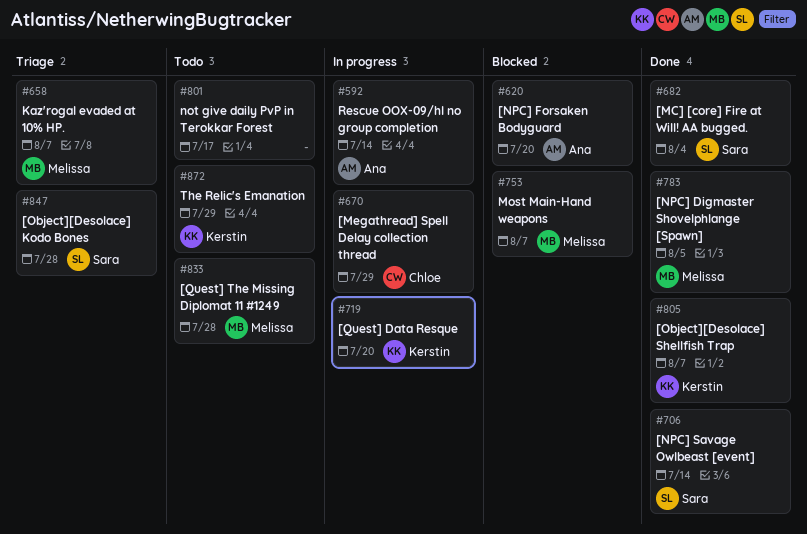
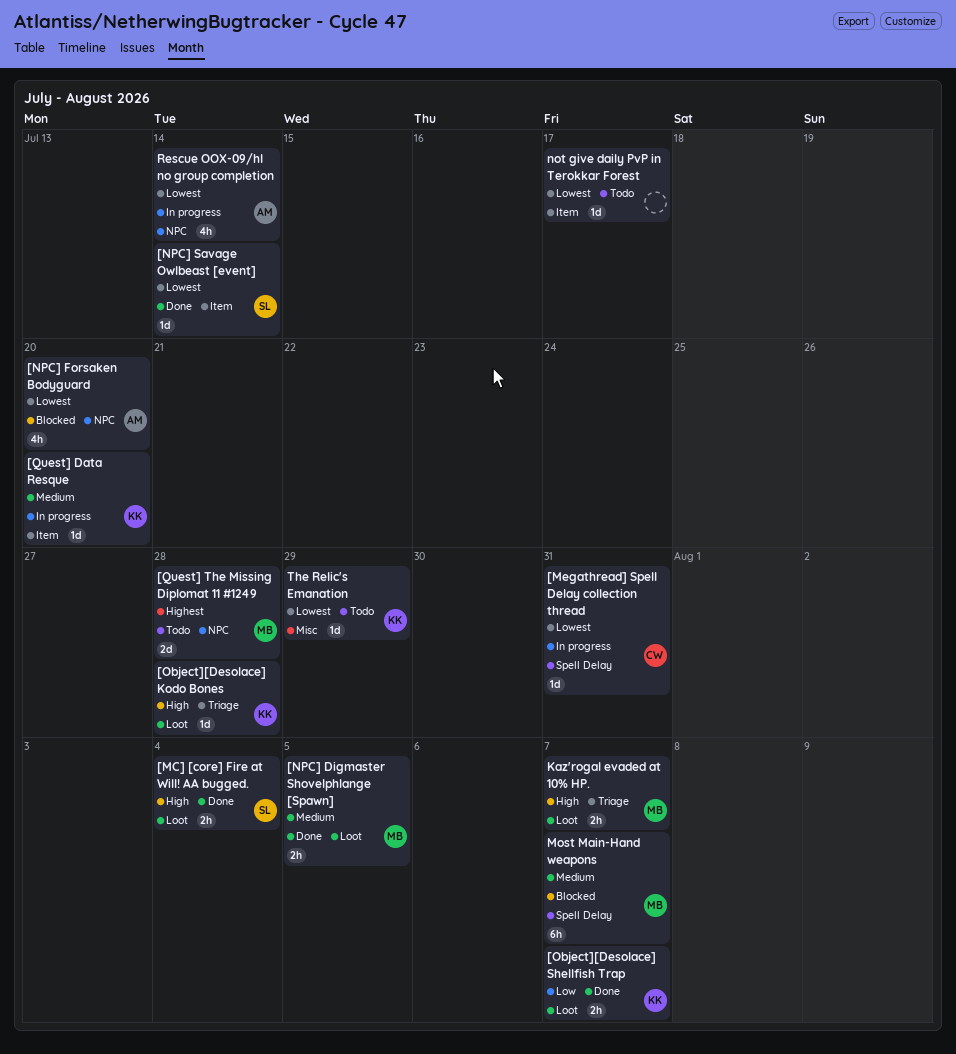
[Megathread] Spell Delay collection thread, due: Jul 29 -> Jul 31
[Object][Desolace] Kodo Bones, owner: Sara -> Kerstin

